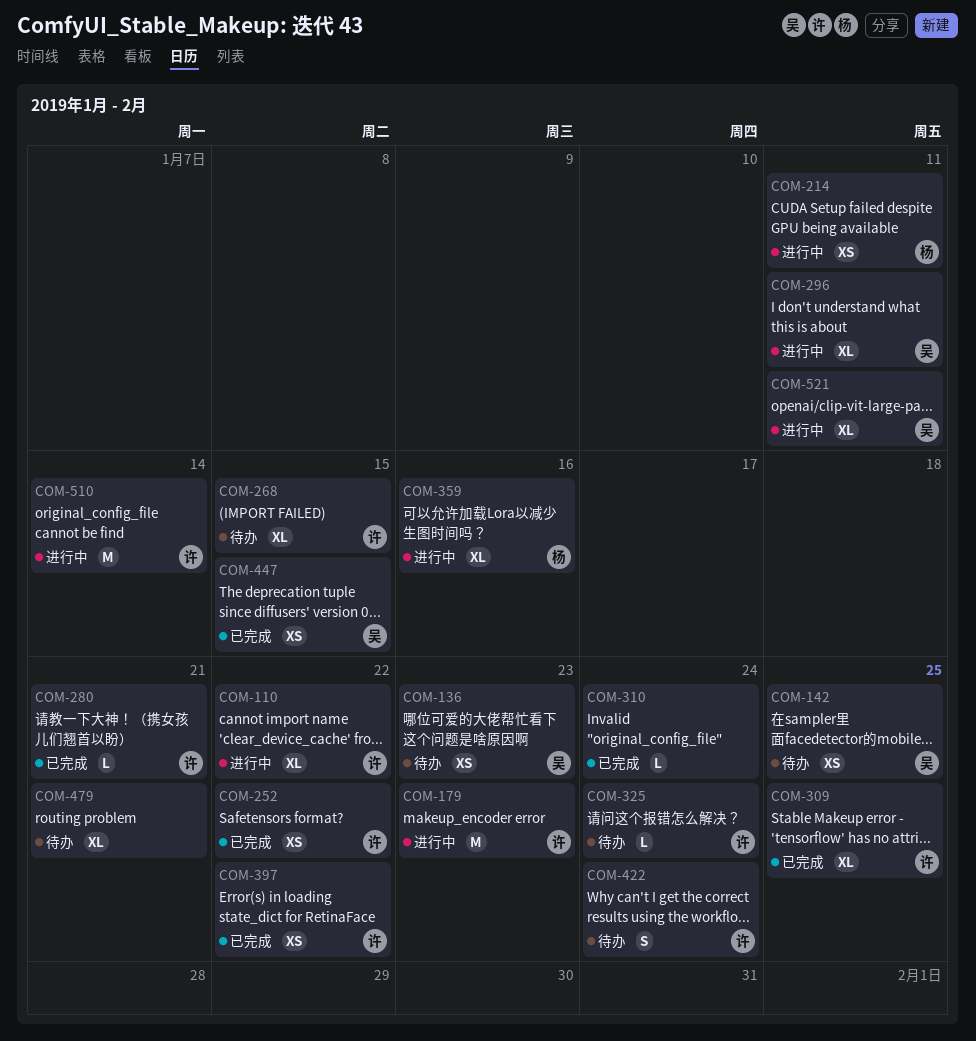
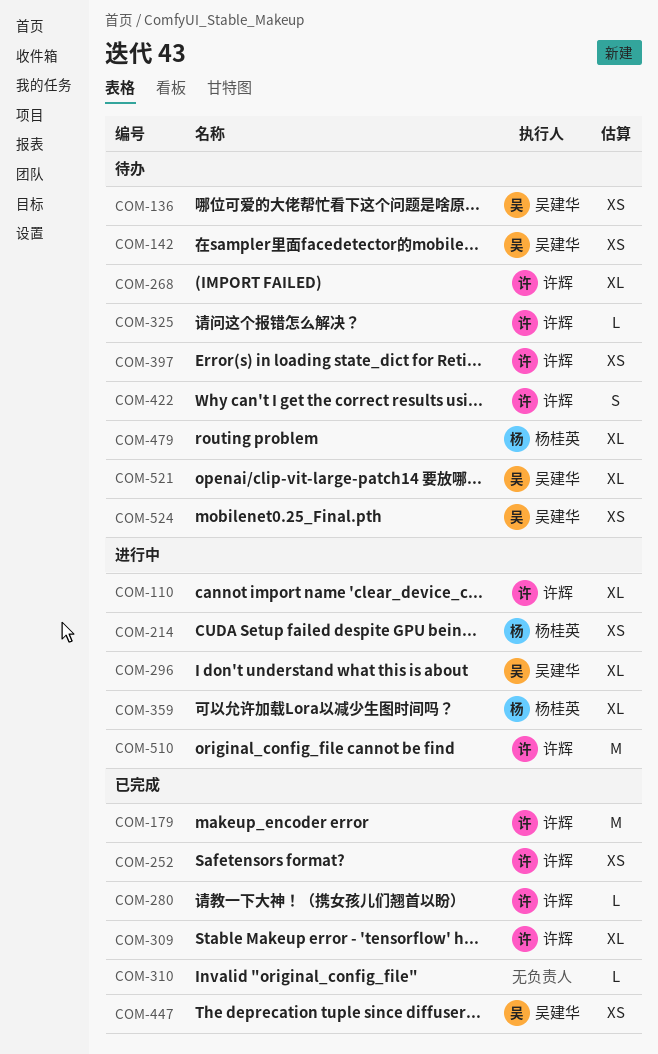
COM-179, status: 进行中 -> 已完成
COM-397, status: 已完成 -> 待办
COM-479, owner: none -> 杨桂英
COM-521, status: 进行中 -> 待办
COM-524: none -> present

